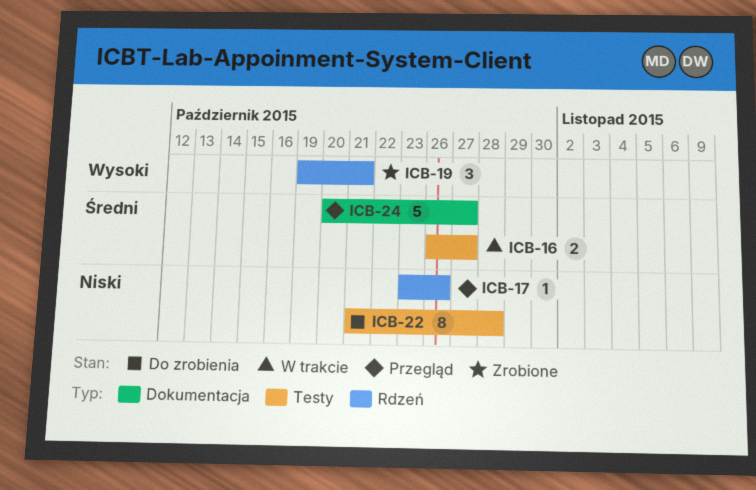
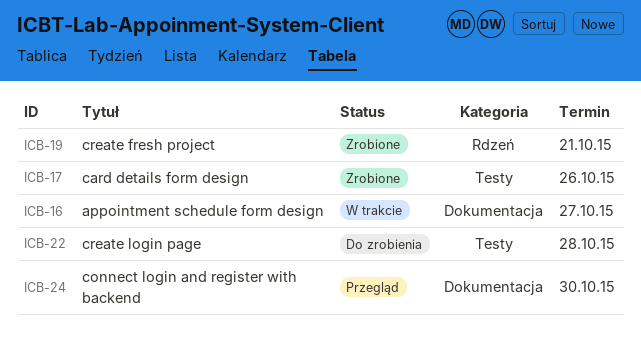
ICB-16, label: Testy -> Dokumentacja
ICB-17, status: Przegląd -> Zrobione
ICB-17, label: Rdzeń -> Testy
ICB-24, due: Oct 27 -> Oct 30

